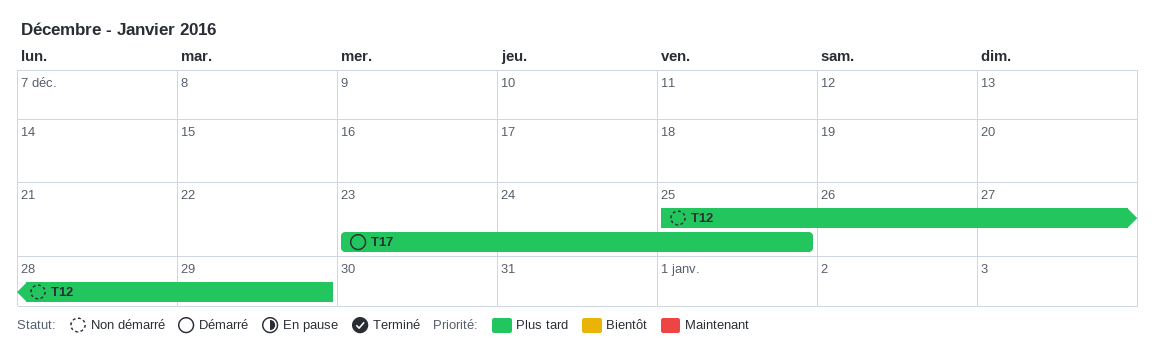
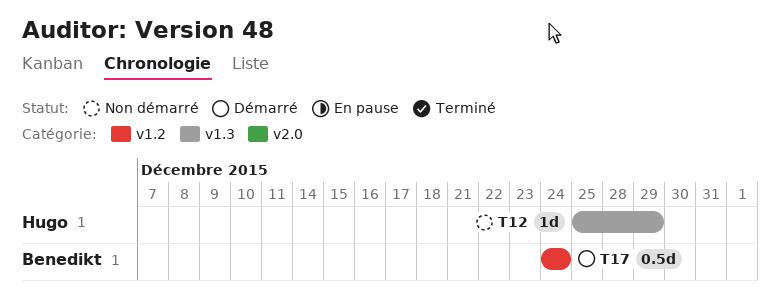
T17, start: Dec 23 -> Dec 24
T17, due: Dec 25 -> Dec 24

